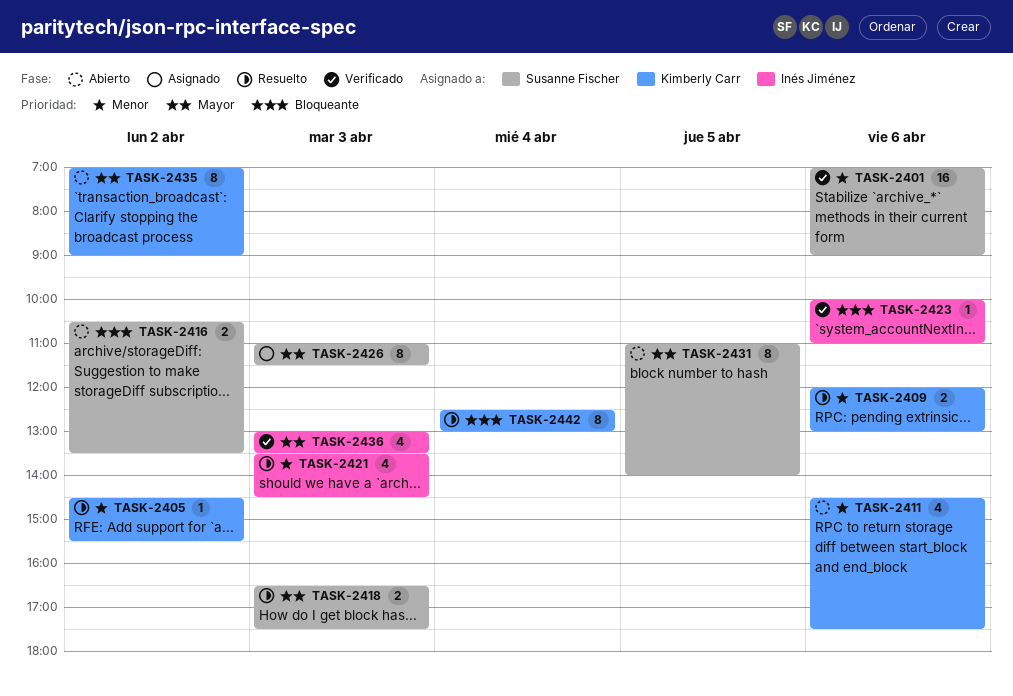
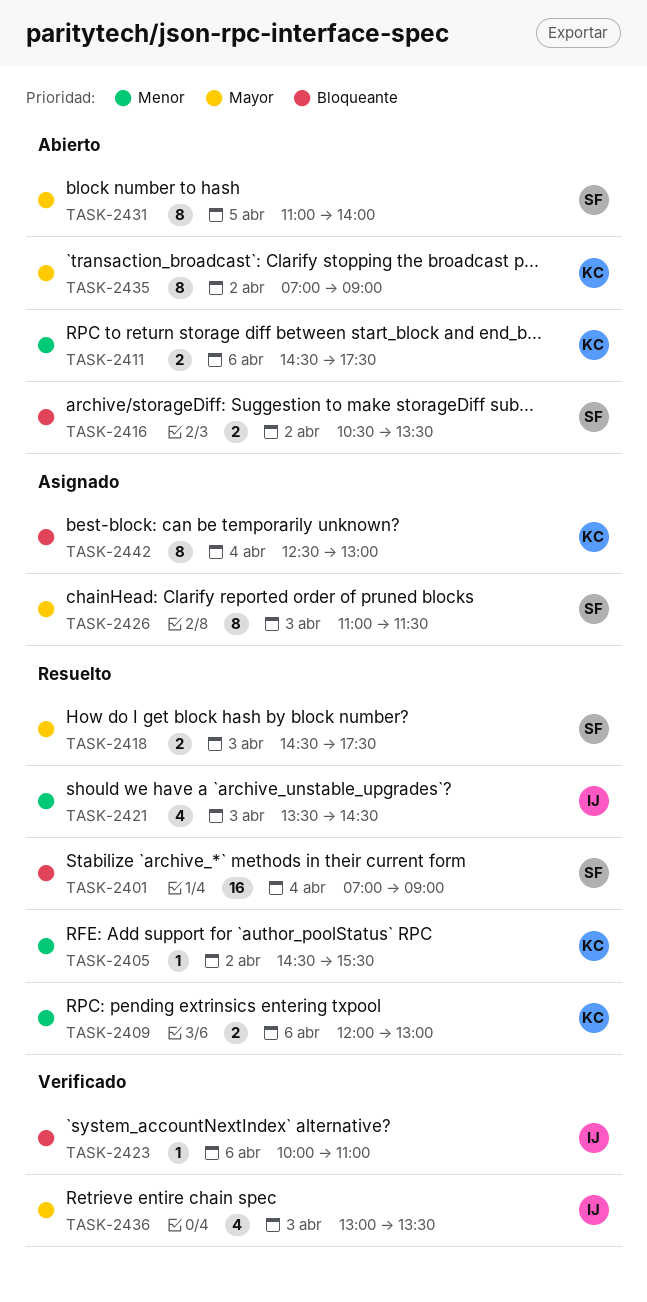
TASK-2401, status: Verificado -> Resuelto
TASK-2401, priority: Menor -> Bloqueante
TASK-2401, day: Apr 6 -> Apr 4
TASK-2411, estimate: 4 -> 2
TASK-2418, begins: 16:30 -> 14:30
TASK-2442, status: Resuelto -> Asignado

